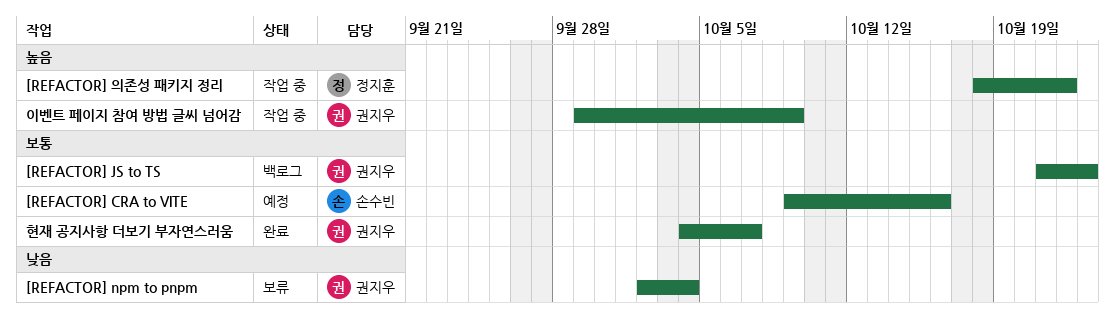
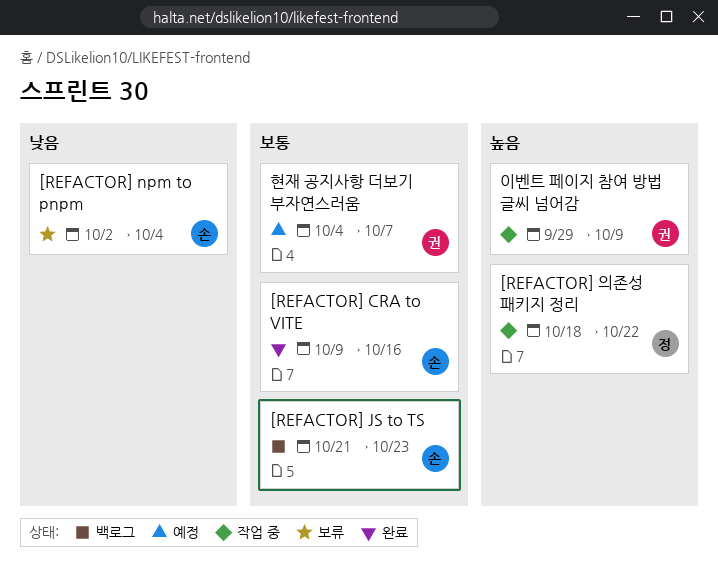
[REFACTOR] CRA to VITE, status: 예정 -> 완료
[REFACTOR] JS to TS, owner: 권지우 -> 손수빈
[REFACTOR] npm to pnpm, owner: 권지우 -> 손수빈
현재 공지사항 더보기 부자연스러움, status: 완료 -> 예정

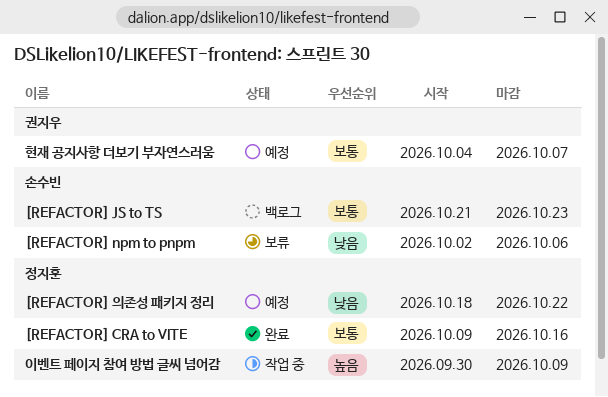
[REFACTOR] CRA to VITE, owner: 손수빈 -> 정지훈
[REFACTOR] npm to pnpm, due: Oct 4 -> Oct 6
[REFACTOR] 의존성 패키지 정리, status: 작업 중 -> 예정
[REFACTOR] 의존성 패키지 정리, priority: 높음 -> 낮음
이벤트 페이지 참여 방법 글씨 넘어감, owner: 권지우 -> 정지훈
이벤트 페이지 참여 방법 글씨 넘어감, start: Sep 29 -> Sep 30

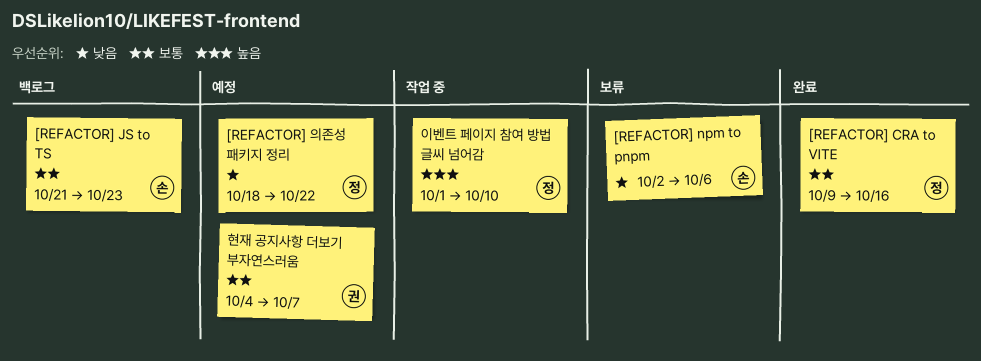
이벤트 페이지 참여 방법 글씨 넘어감, start: Sep 30 -> Oct 1
이벤트 페이지 참여 방법 글씨 넘어감, due: Oct 9 -> Oct 10

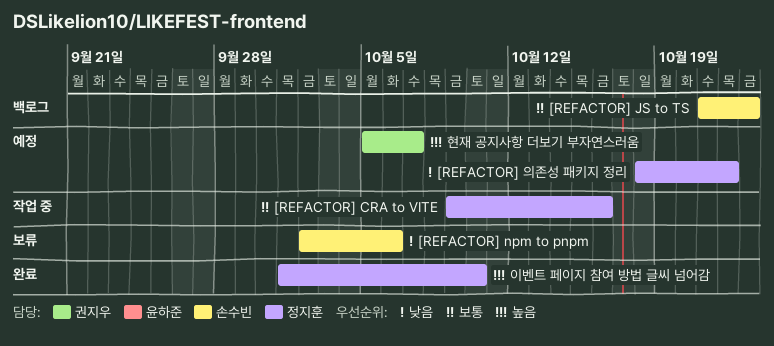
[REFACTOR] CRA to VITE, status: 완료 -> 작업 중
이벤트 페이지 참여 방법 글씨 넘어감, status: 작업 중 -> 완료
현재 공지사항 더보기 부자연스러움, priority: 보통 -> 높음
현재 공지사항 더보기 부자연스러움, start: Oct 4 -> Oct 5

